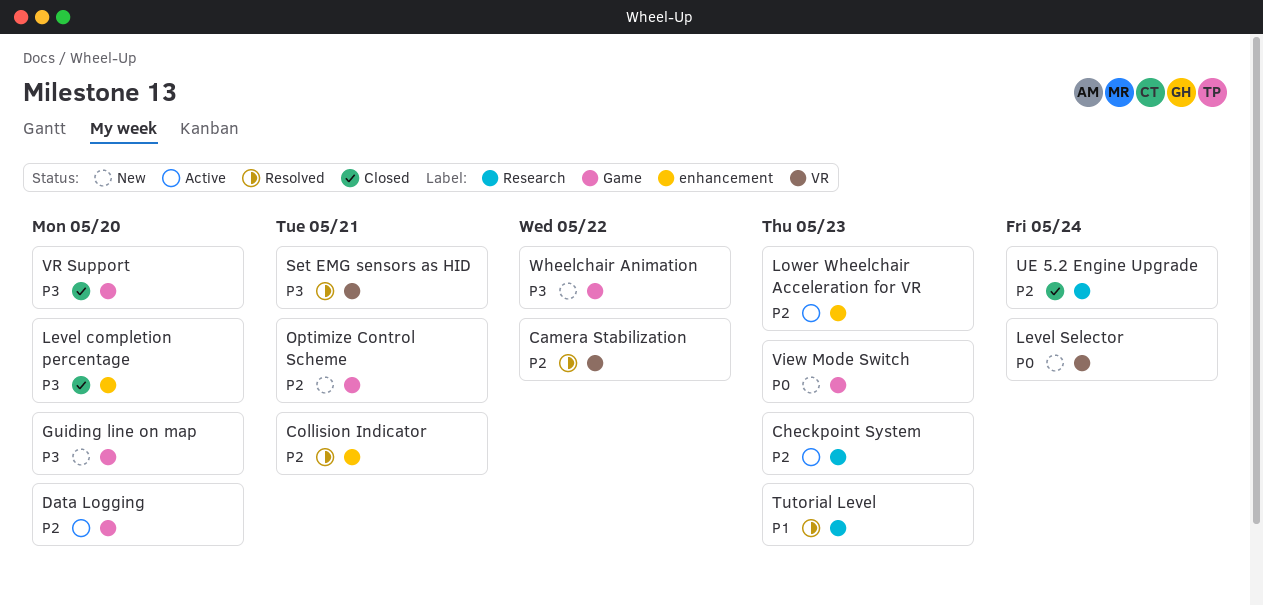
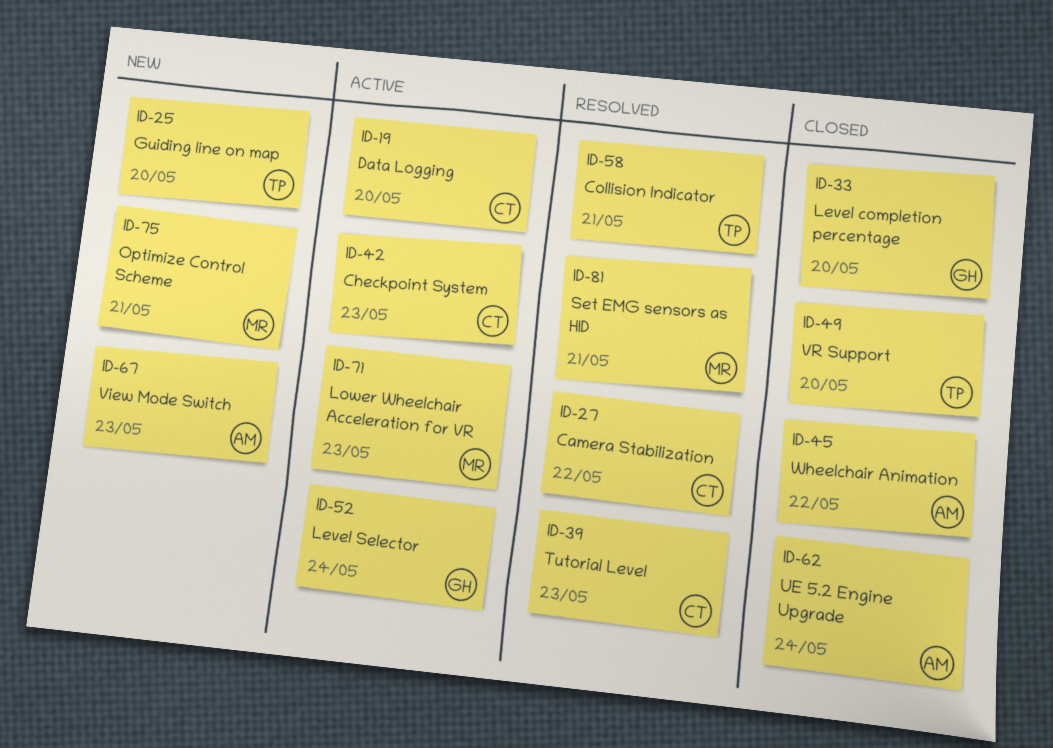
Level Selector, status: New -> Active
Wheelchair Animation, status: New -> Closed

